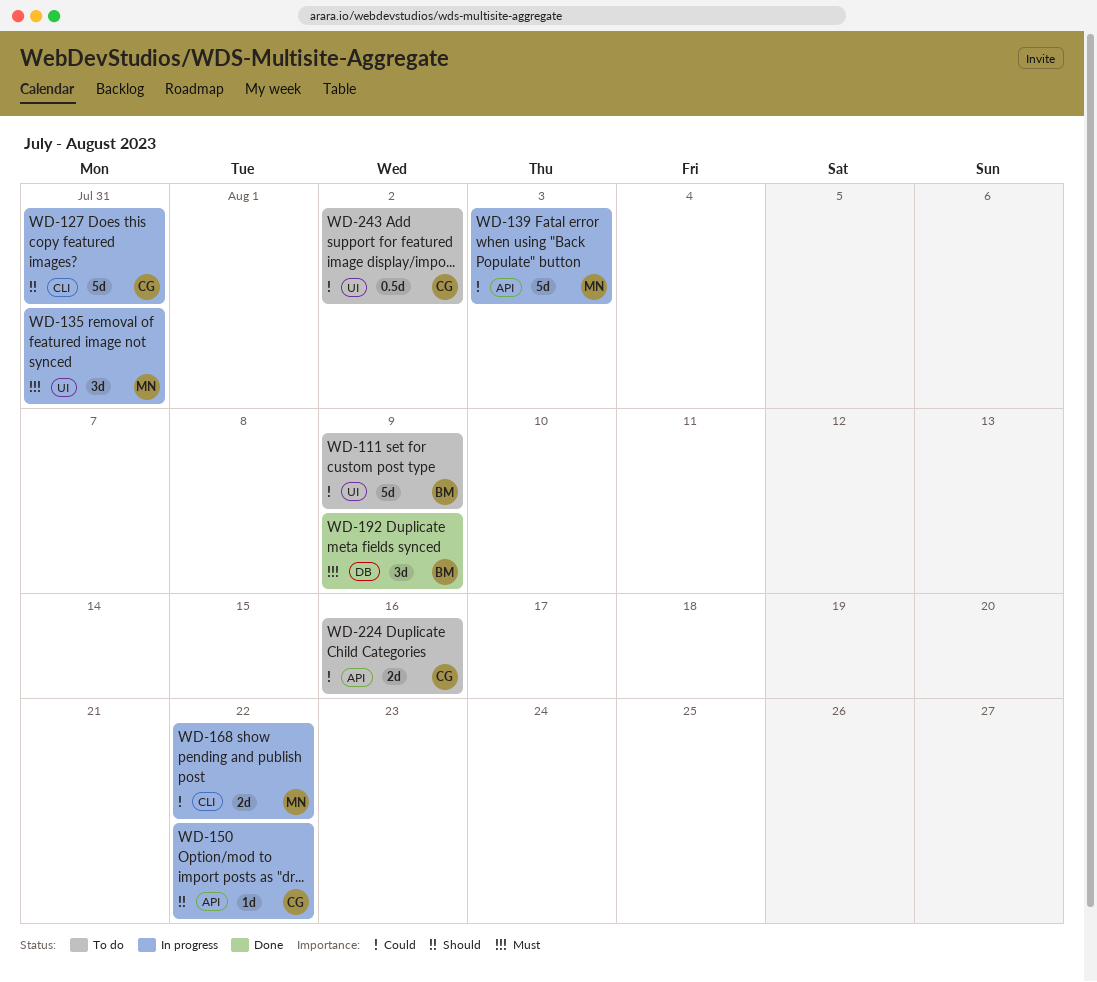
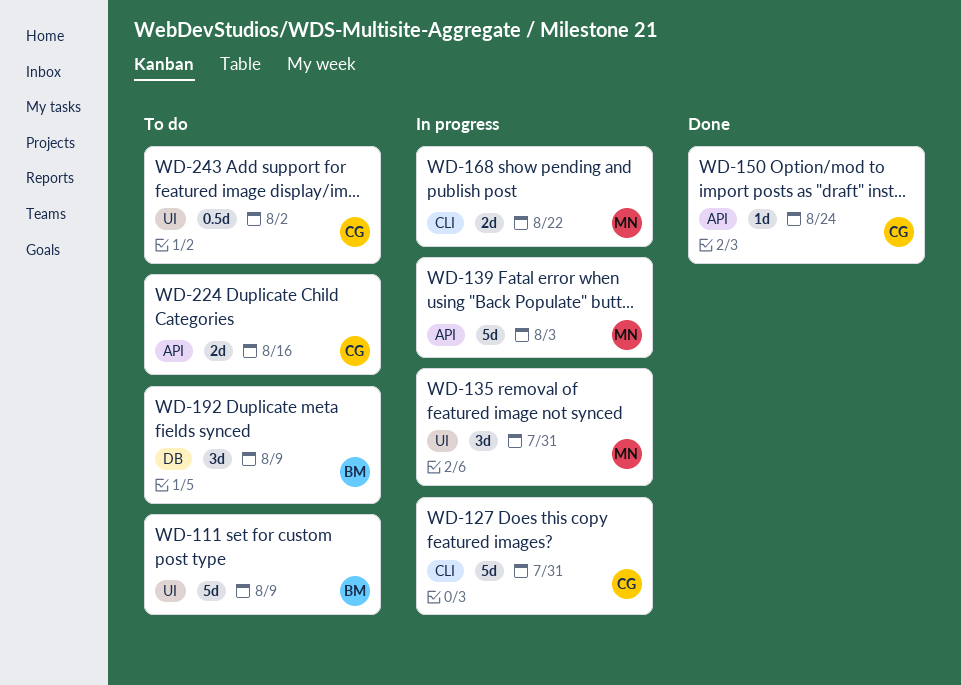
WD-150, status: In progress -> Done
WD-150, due: Aug 22 -> Aug 24
WD-192, status: Done -> To do

